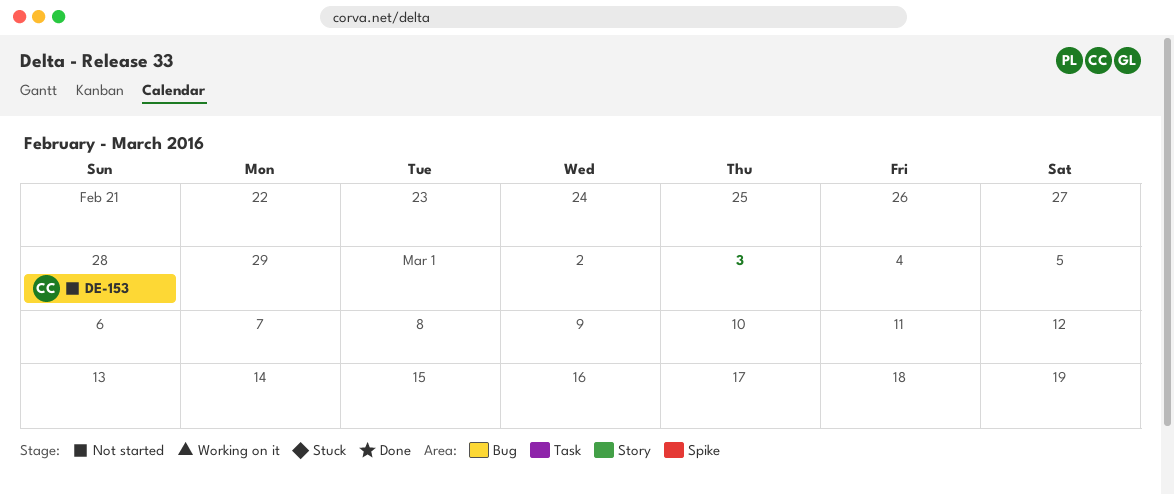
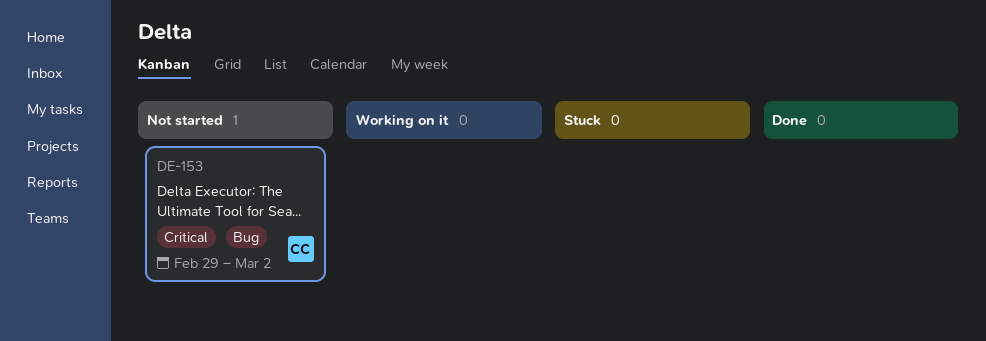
DE-153, start: Feb 28 -> Feb 29
DE-153, due: Feb 28 -> Mar 2

